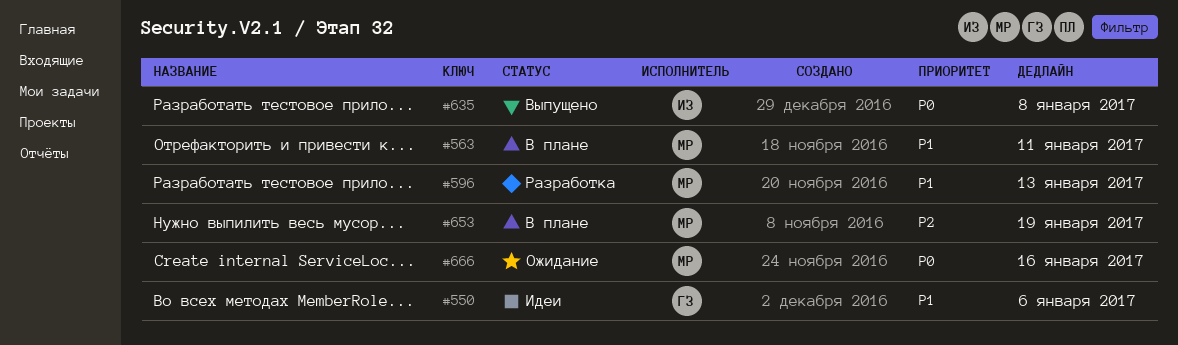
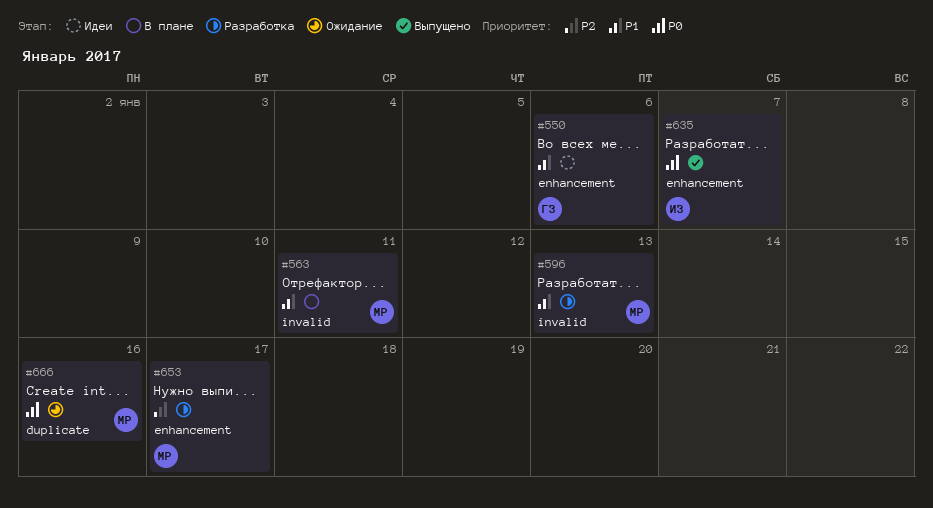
#635, due: Jan 8 -> Jan 7
#653, status: В плане -> Разработка
#653, due: Jan 19 -> Jan 17

